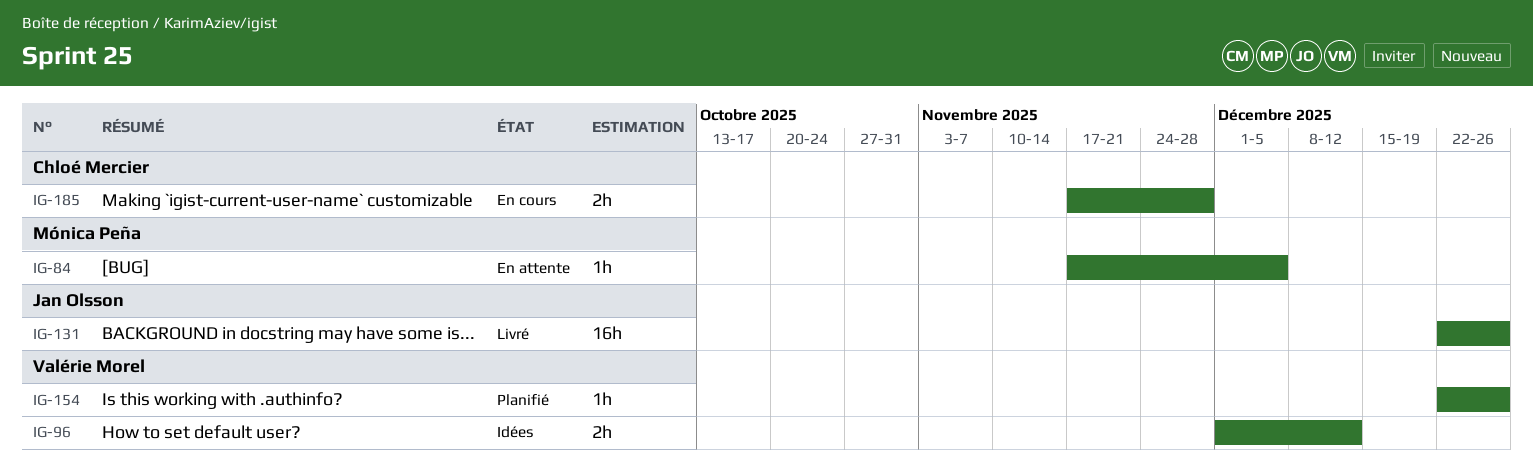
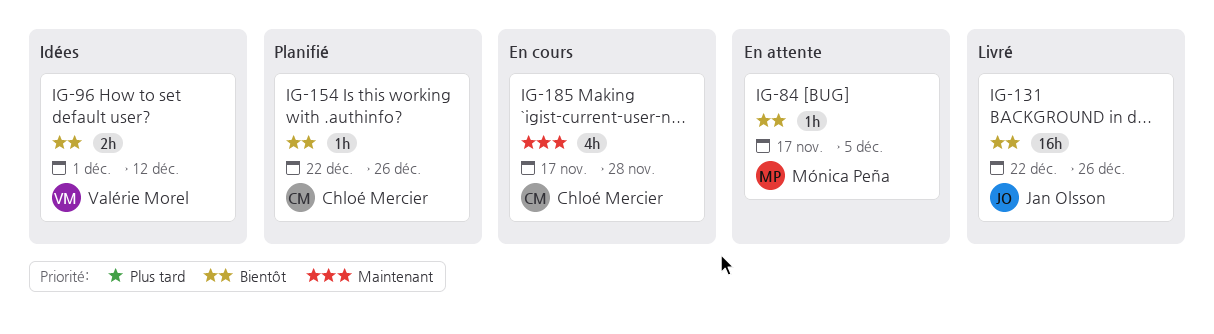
IG-154, owner: Valérie Morel -> Chloé Mercier
IG-185, estimate: 2h -> 4h

